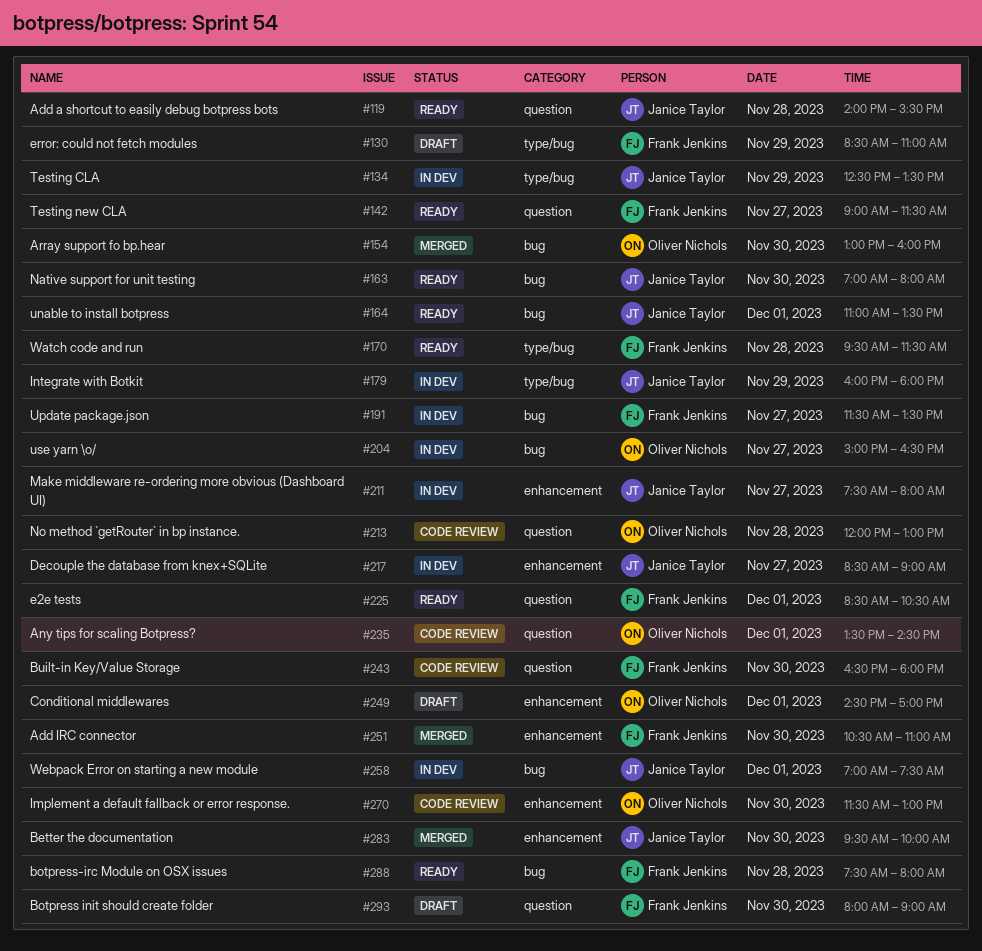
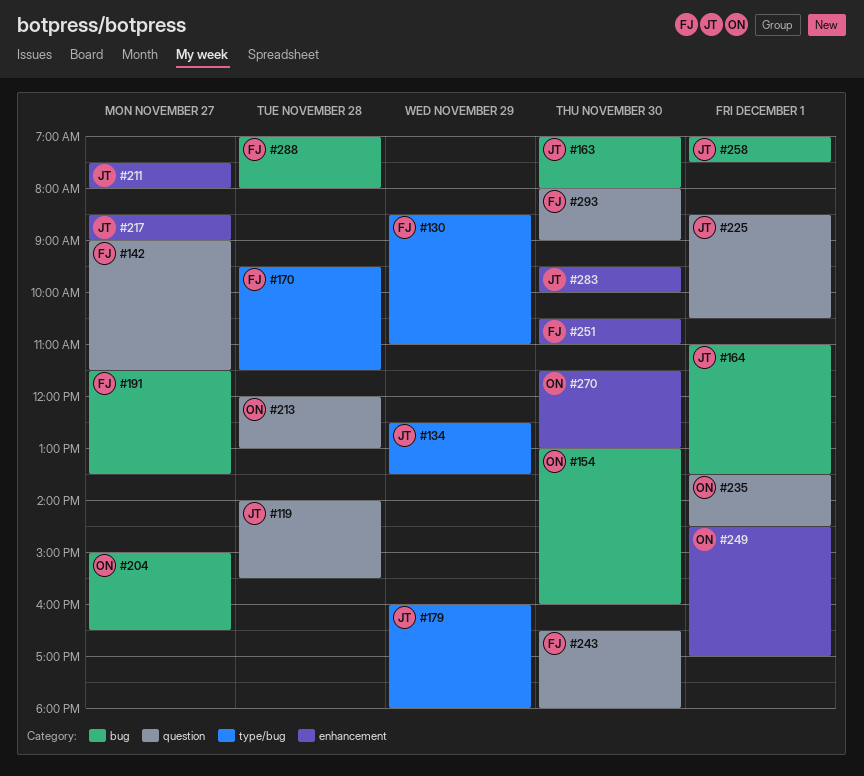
#225, owner: Frank Jenkins -> Janice Taylor
#288, begins: 07:30 -> 07:00

